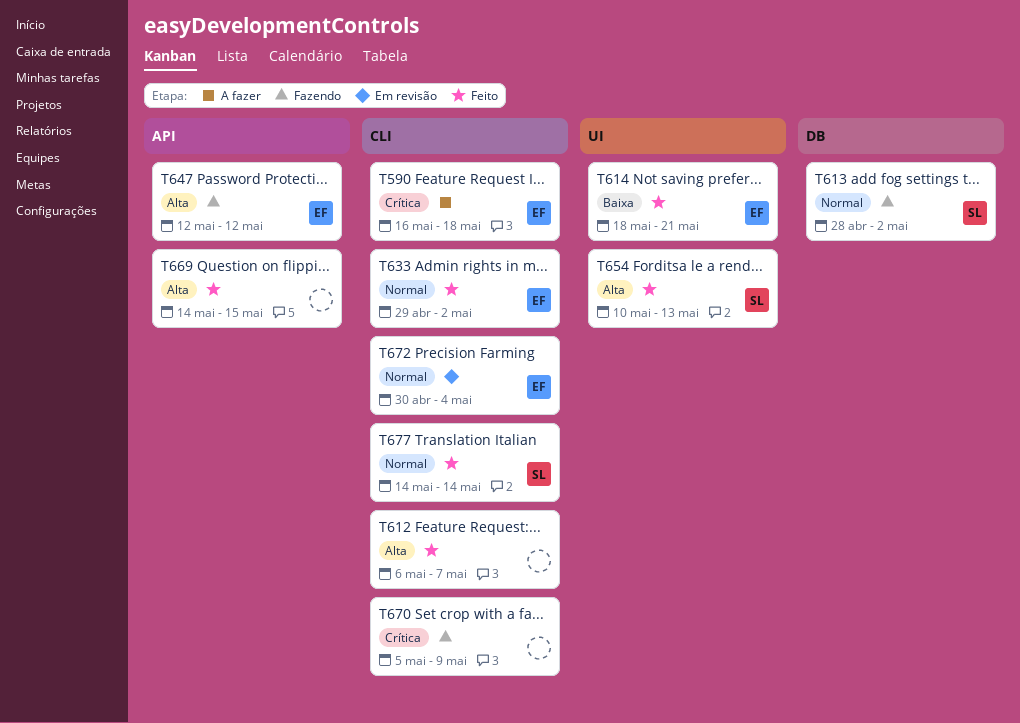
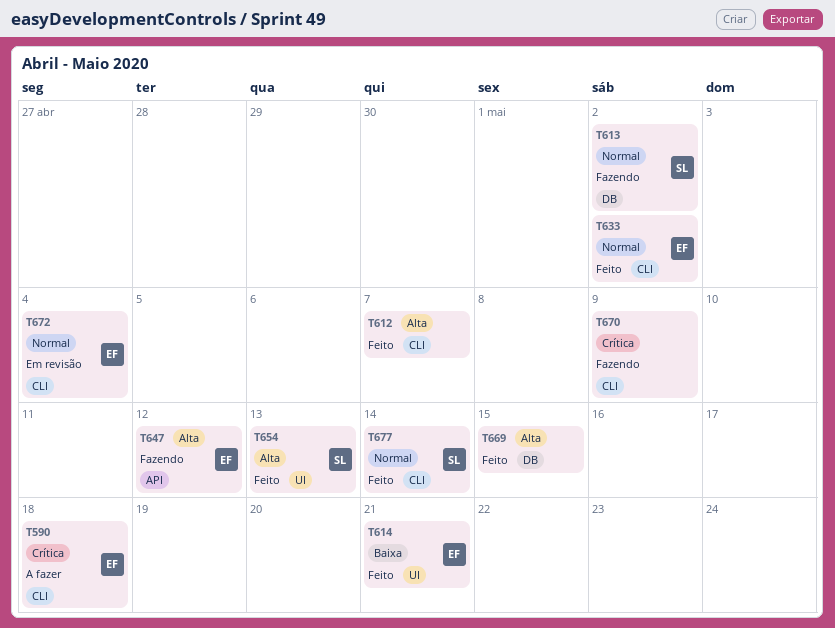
T669, label: API -> DB

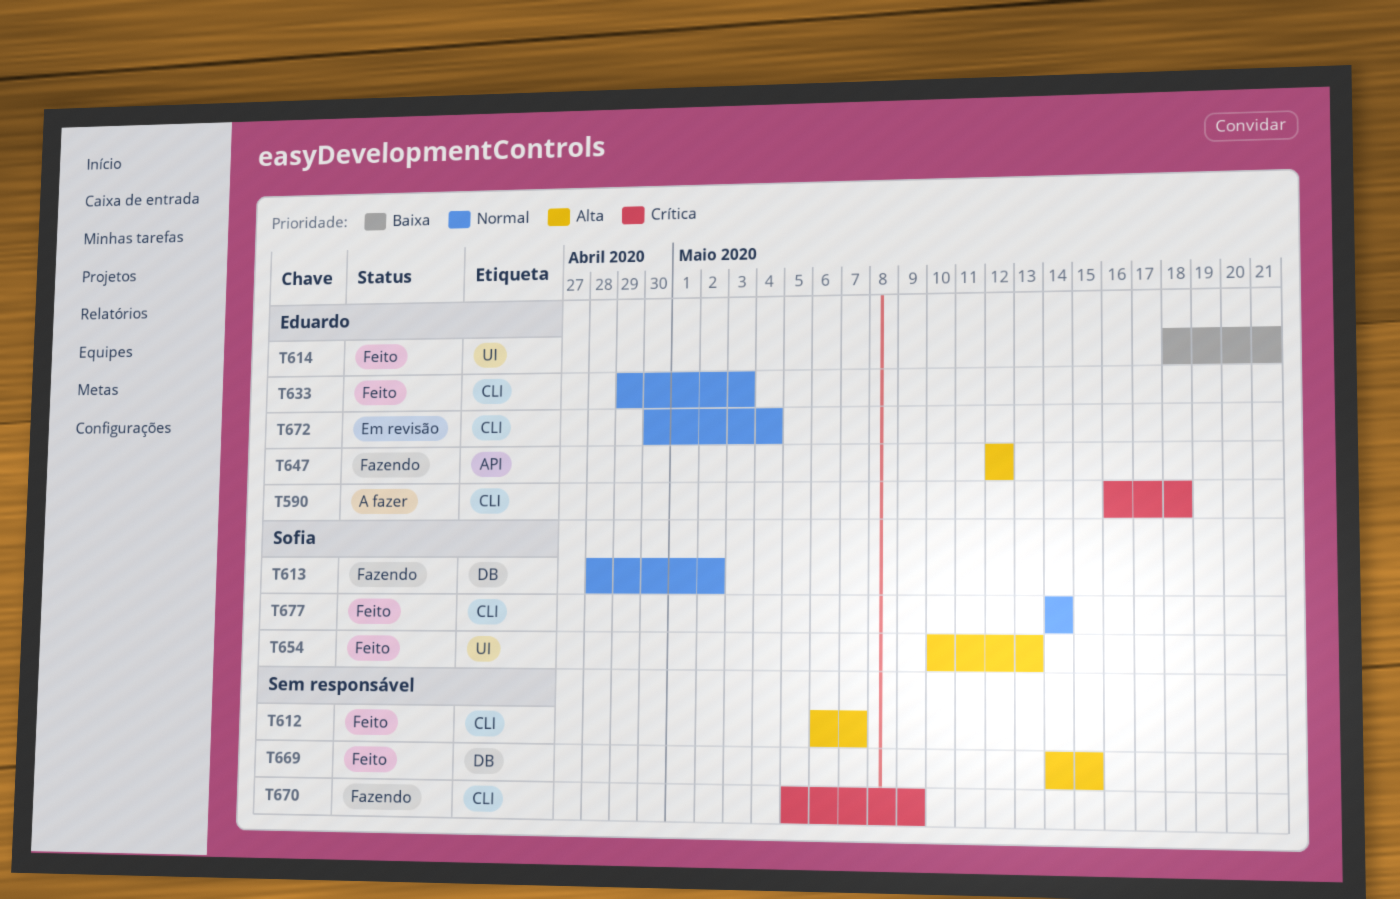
T633, due: May 2 -> May 3

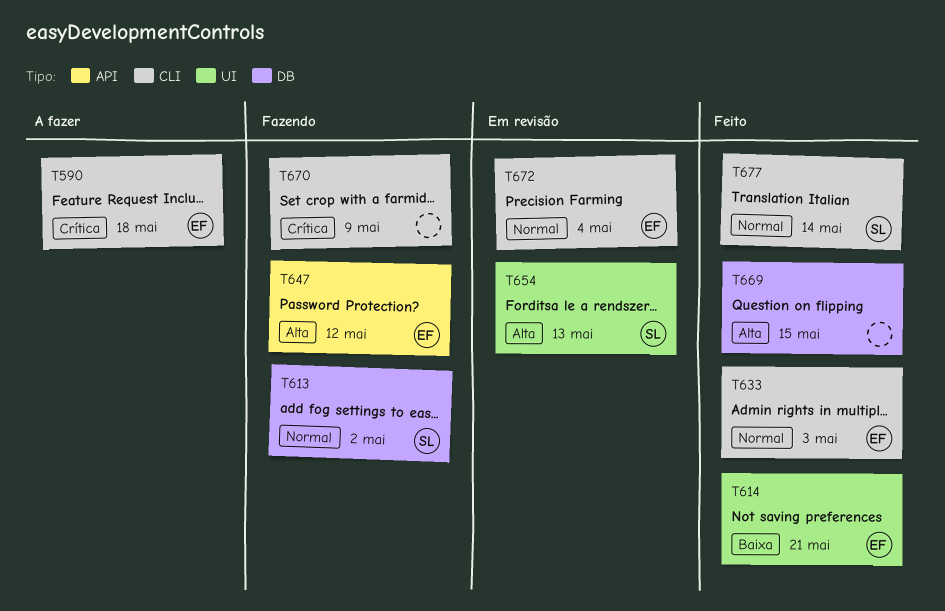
T612: present -> none
T654, status: Feito -> Em revisão

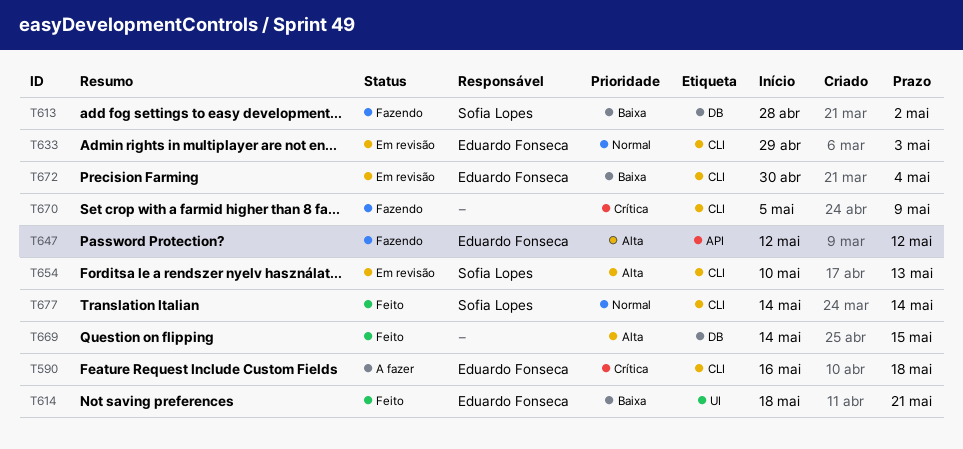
T613, priority: Normal -> Baixa
T633, status: Feito -> Em revisão
T654, label: UI -> CLI
T672, priority: Normal -> Baixa

